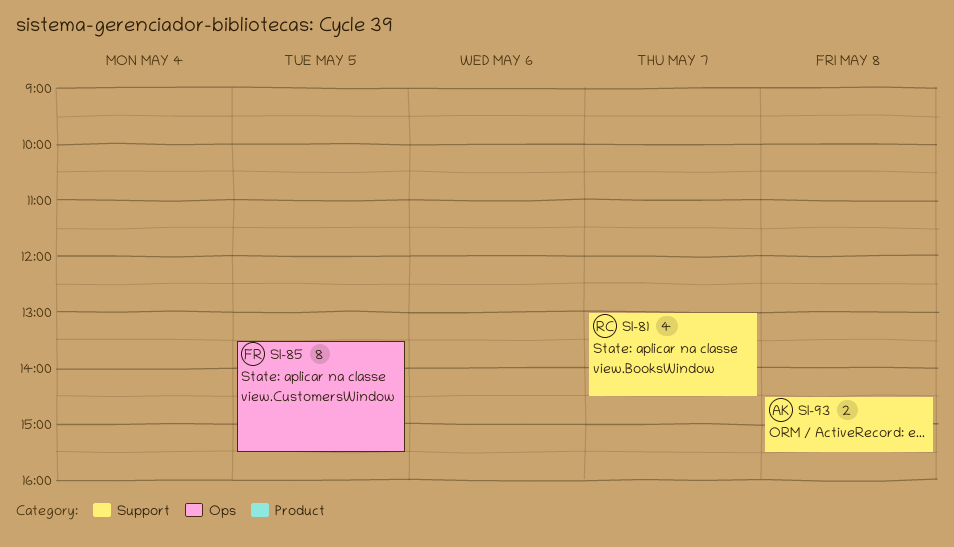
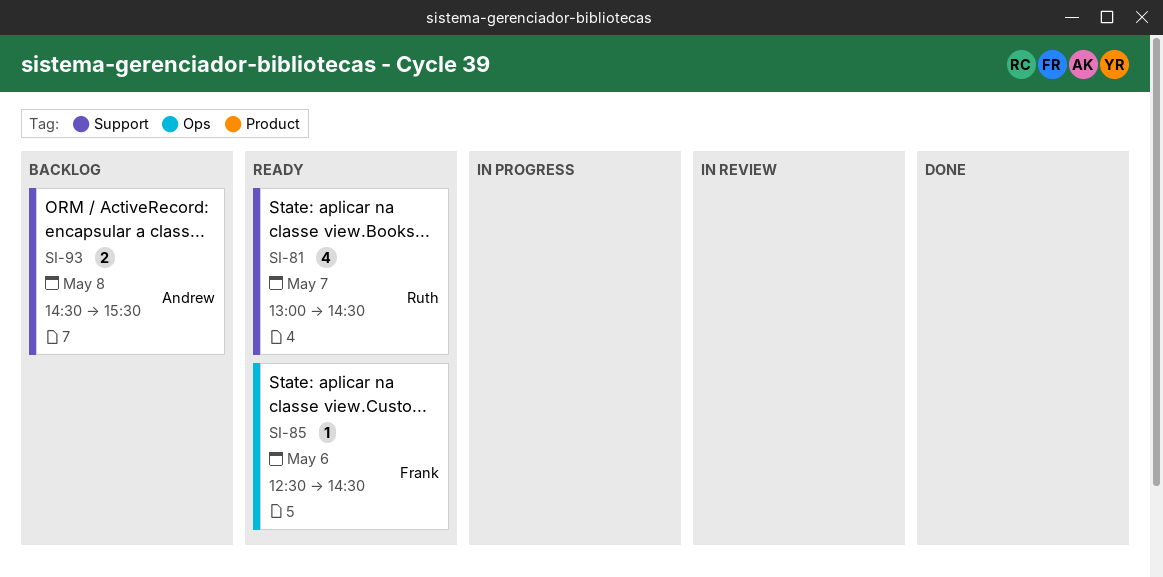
SI-85, estimate: 8 -> 1
SI-85, day: May 5 -> May 6
SI-85, begins: 13:30 -> 12:30
SI-85, ends: 15:30 -> 14:30

